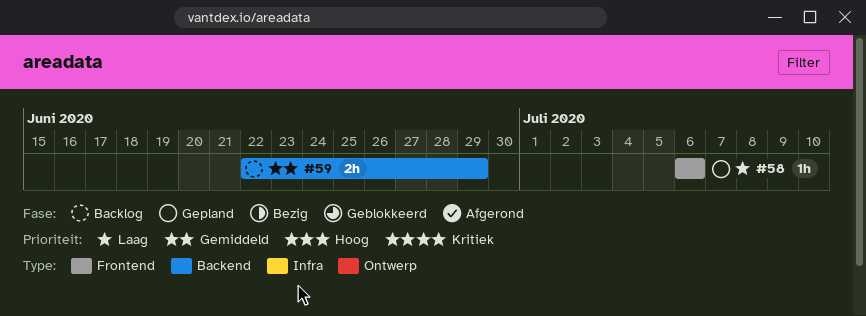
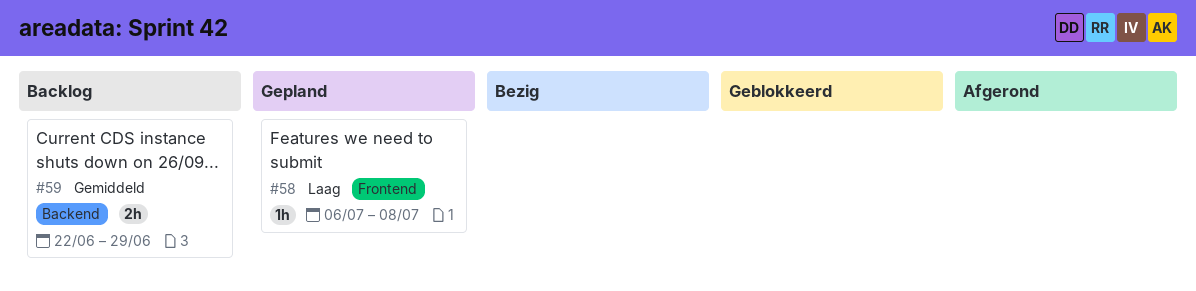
#58, due: Jul 6 -> Jul 8

